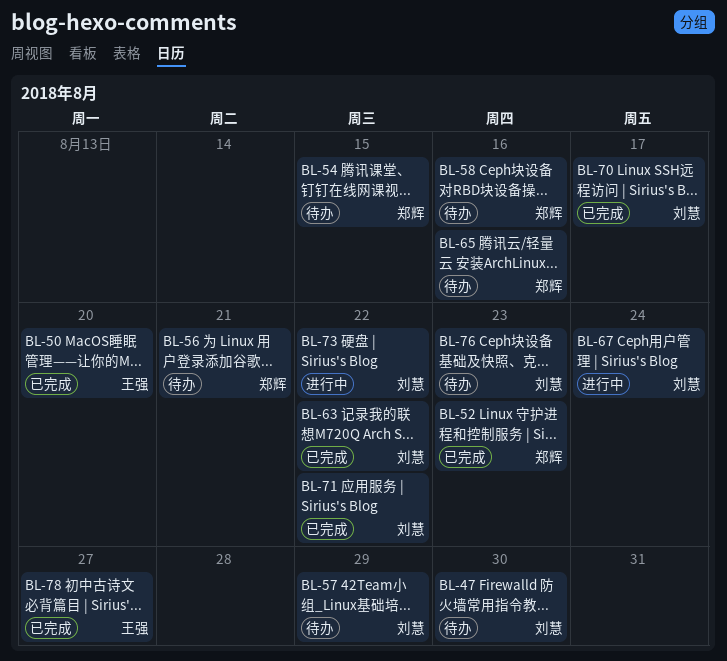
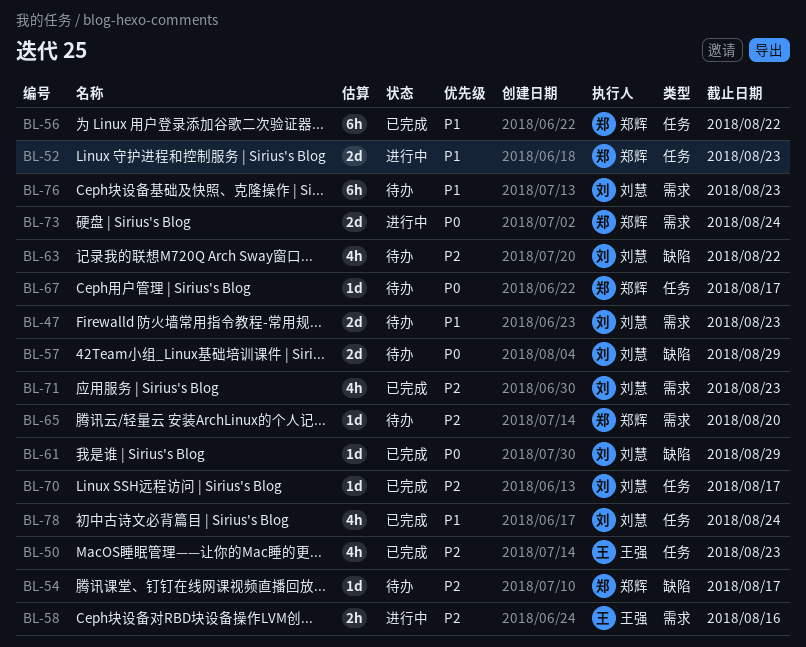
BL-47, due: Aug 30 -> Aug 23
BL-50, due: Aug 20 -> Aug 23
BL-52, status: 已完成 -> 进行中
BL-54, due: Aug 15 -> Aug 17
BL-56, status: 待办 -> 已完成
BL-56, due: Aug 21 -> Aug 22
BL-58, status: 待办 -> 进行中
BL-58, owner: 郑辉 -> 王强
BL-61: none -> present
BL-63, status: 已完成 -> 待办
BL-65, due: Aug 16 -> Aug 20
BL-67, status: 进行中 -> 待办
BL-67, owner: 刘慧 -> 郑辉
BL-67, due: Aug 24 -> Aug 17
BL-71, due: Aug 22 -> Aug 23
BL-73, owner: 刘慧 -> 郑辉
BL-73, due: Aug 22 -> Aug 24
BL-78, owner: 王强 -> 刘慧
BL-78, due: Aug 27 -> Aug 24

